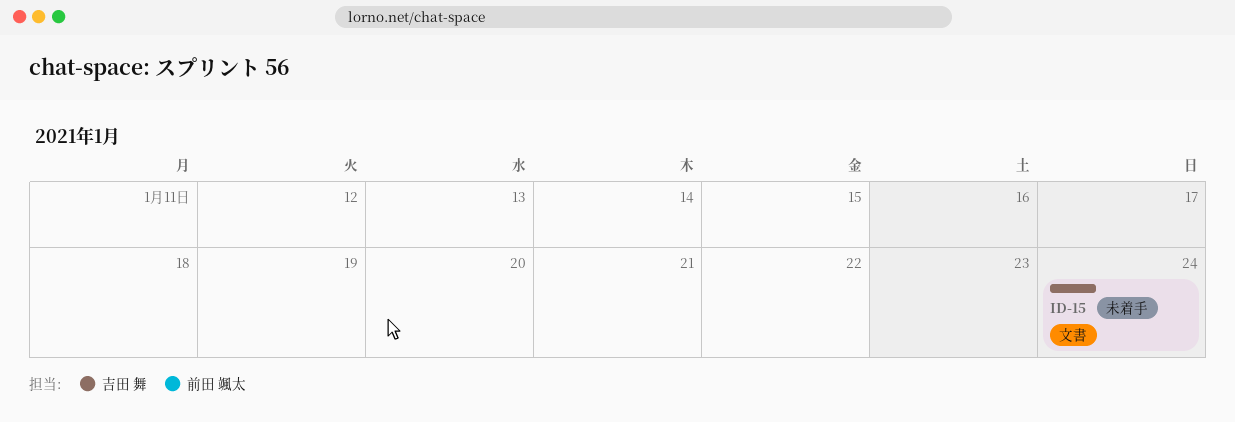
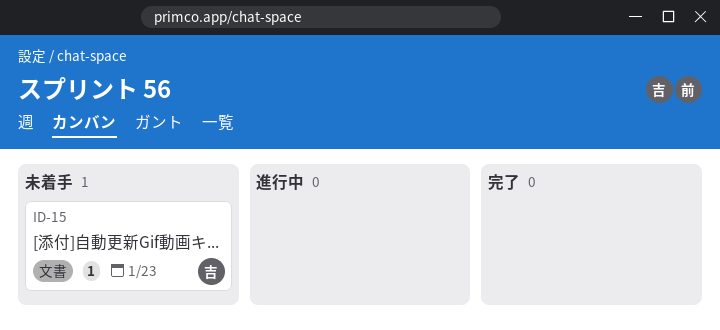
ID-15, due: Jan 24 -> Jan 23

